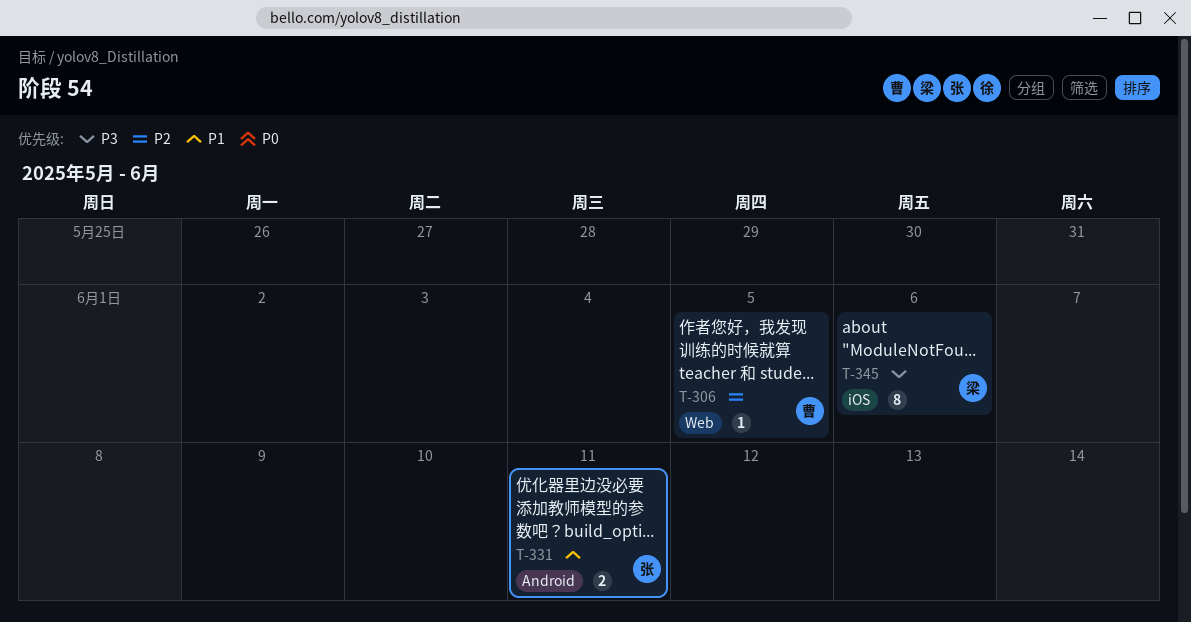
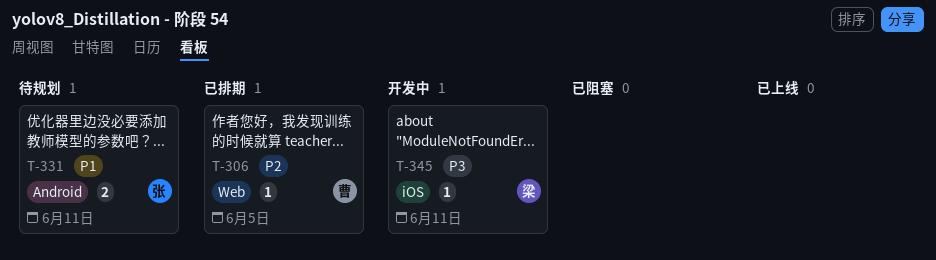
T-345, estimate: 8 -> 1
T-345, due: Jun 6 -> Jun 11

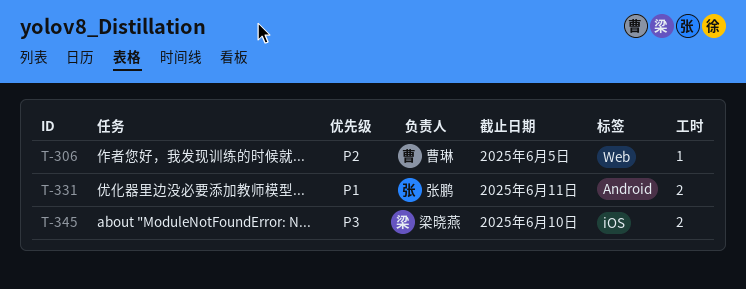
T-345, estimate: 1 -> 2
T-345, due: Jun 11 -> Jun 10

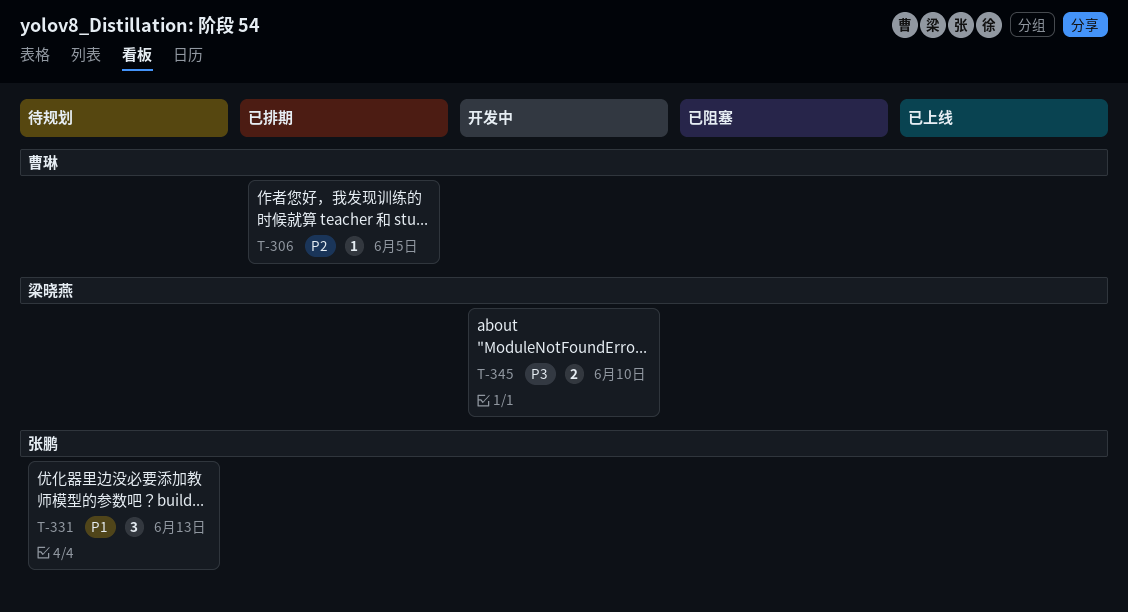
T-331, estimate: 2 -> 3
T-331, due: Jun 11 -> Jun 13

